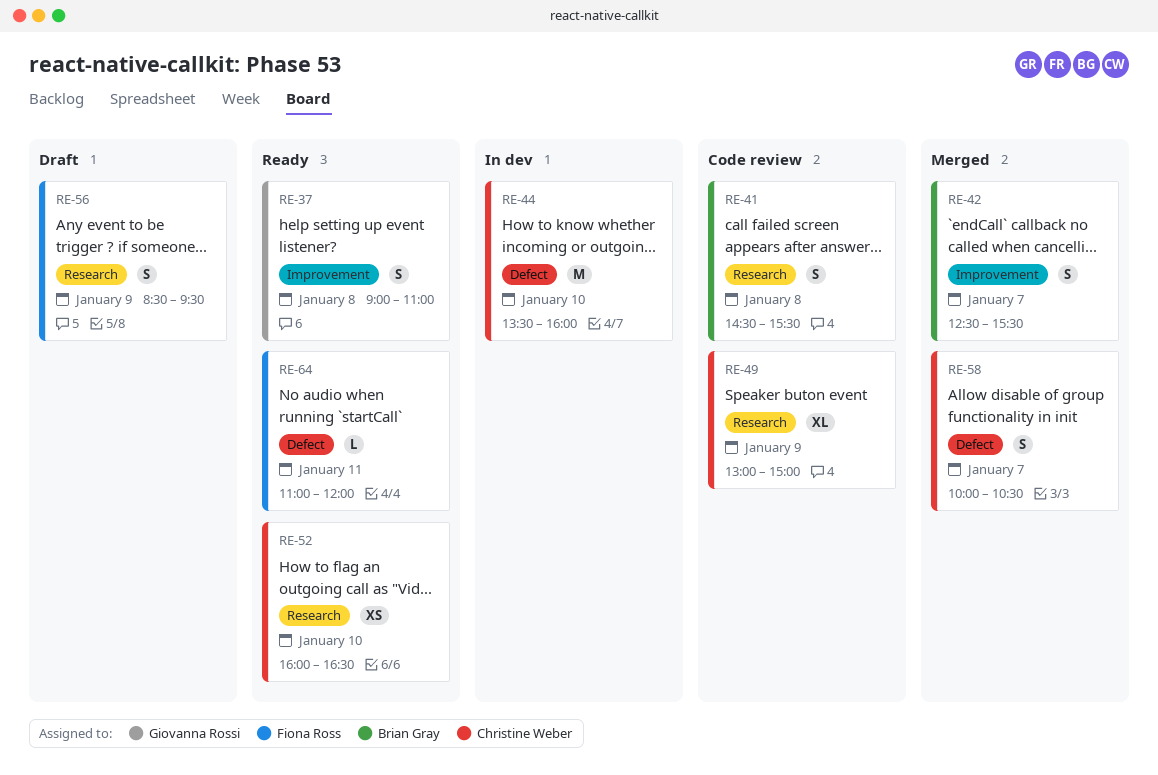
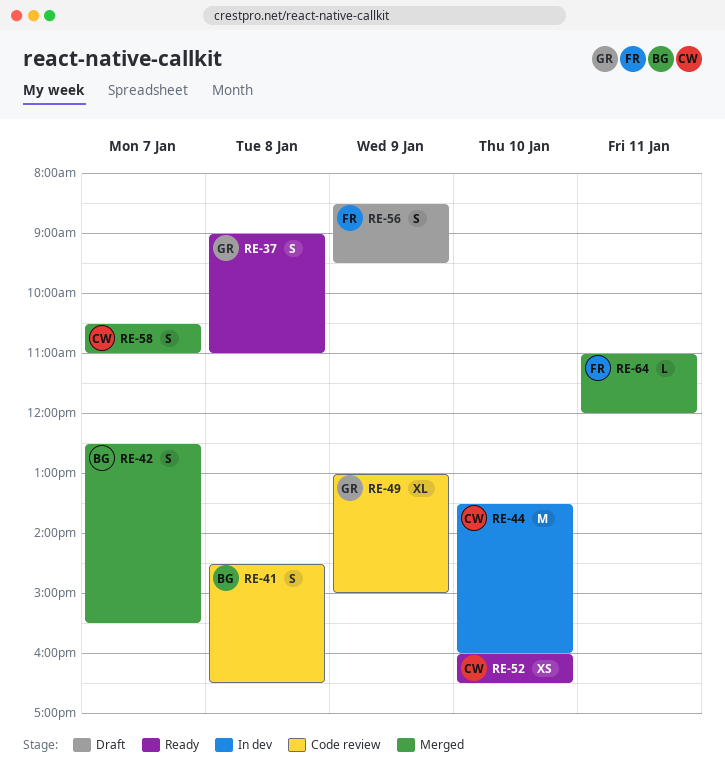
RE-41, ends: 15:30 -> 16:30
RE-49, owner: Christine Weber -> Giovanna Rossi
RE-58, begins: 10:00 -> 10:30
RE-58, ends: 10:30 -> 11:00
RE-64, status: Ready -> Merged

